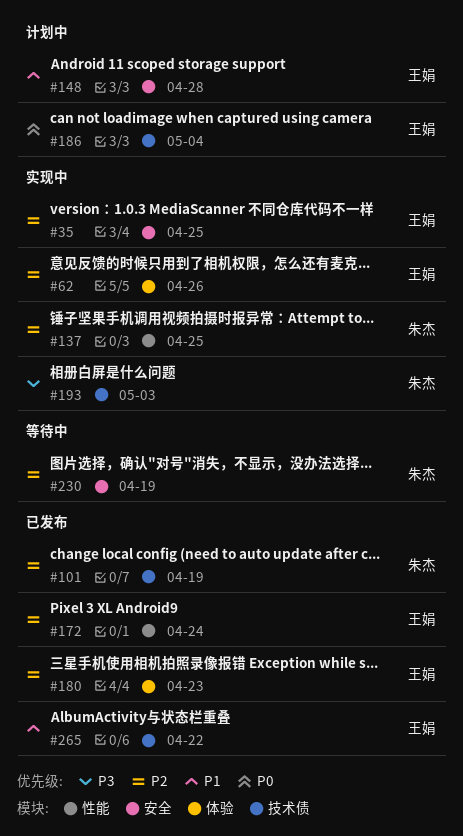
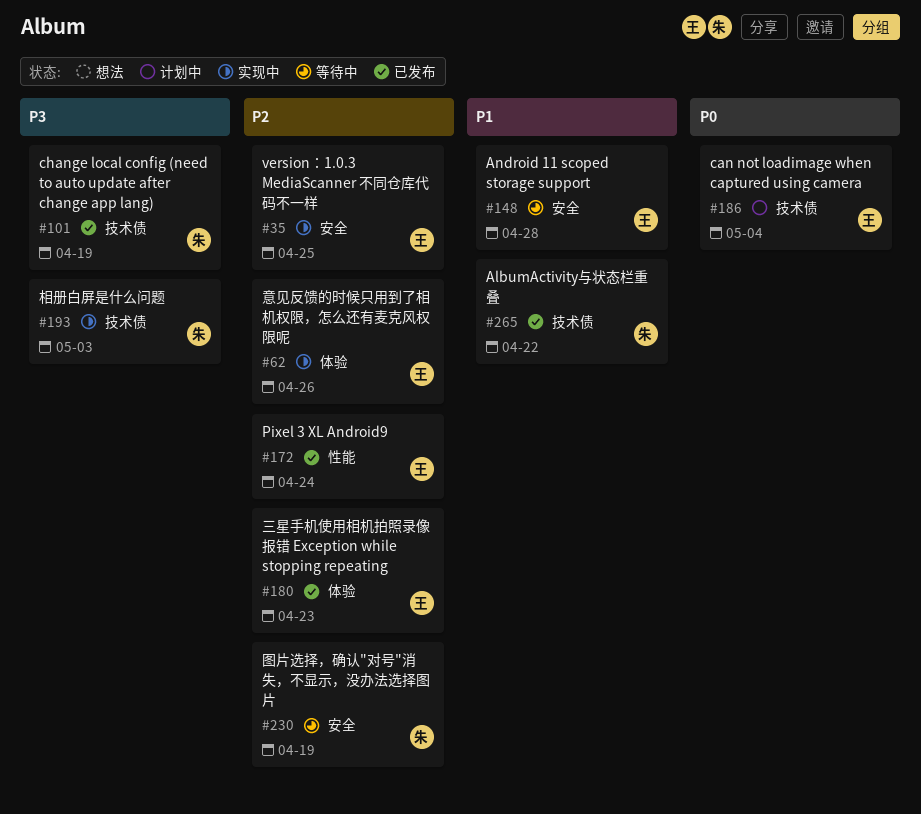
#101, priority: P2 -> P3
#137: present -> none
#148, status: 计划中 -> 等待中
#265, owner: 王娟 -> 朱杰

